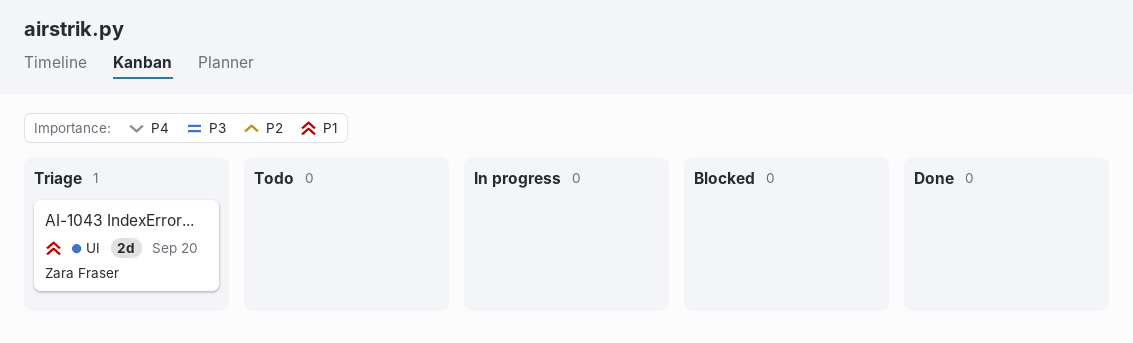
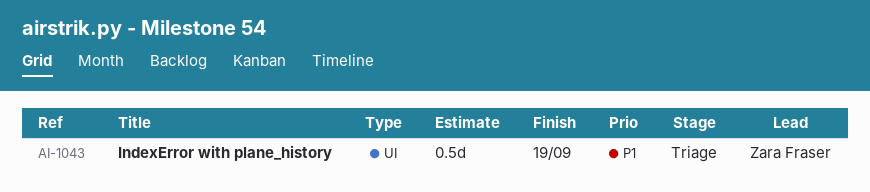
AI-1043, estimate: 2d -> 0.5d
AI-1043, due: Sep 20 -> Sep 19

